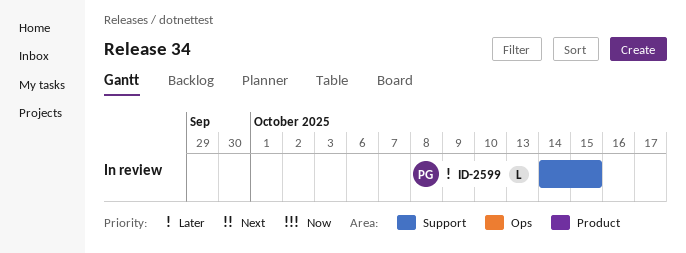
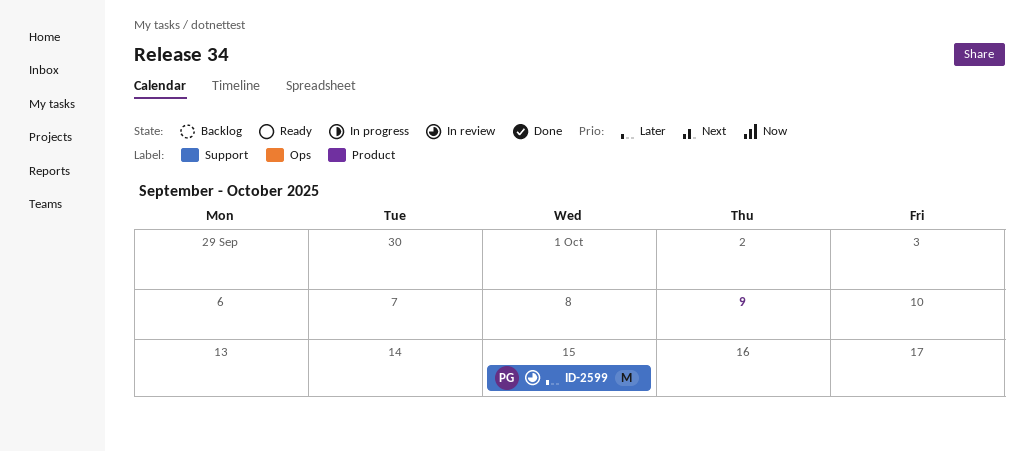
ID-2599, estimate: L -> M
ID-2599, start: Oct 14 -> Oct 15

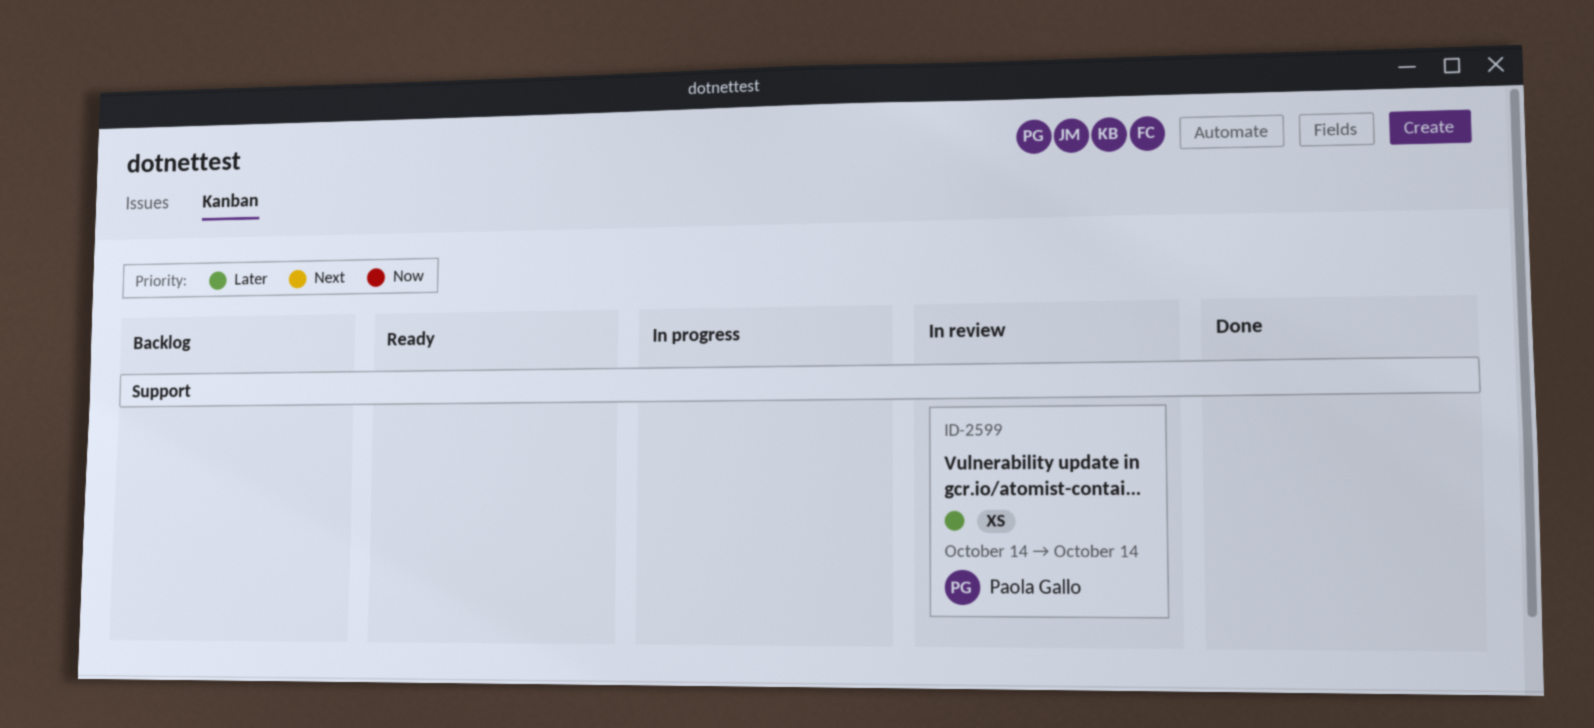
ID-2599, estimate: M -> XS
ID-2599, start: Oct 15 -> Oct 14
ID-2599, due: Oct 15 -> Oct 14

